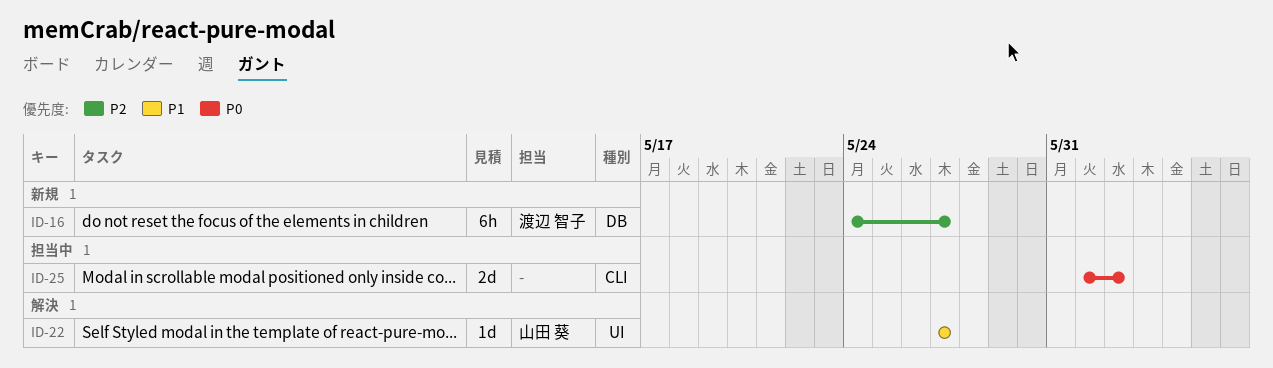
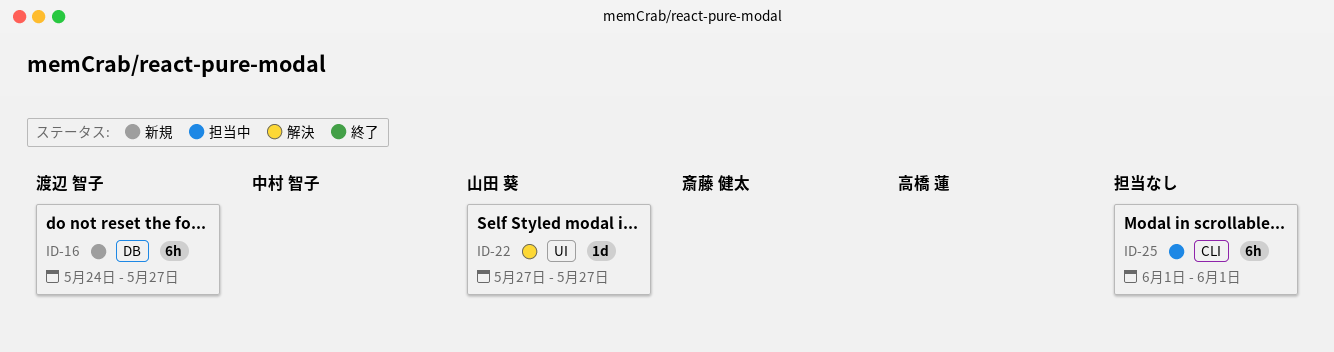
ID-25, estimate: 2d -> 6h
ID-25, due: Jun 2 -> Jun 1

